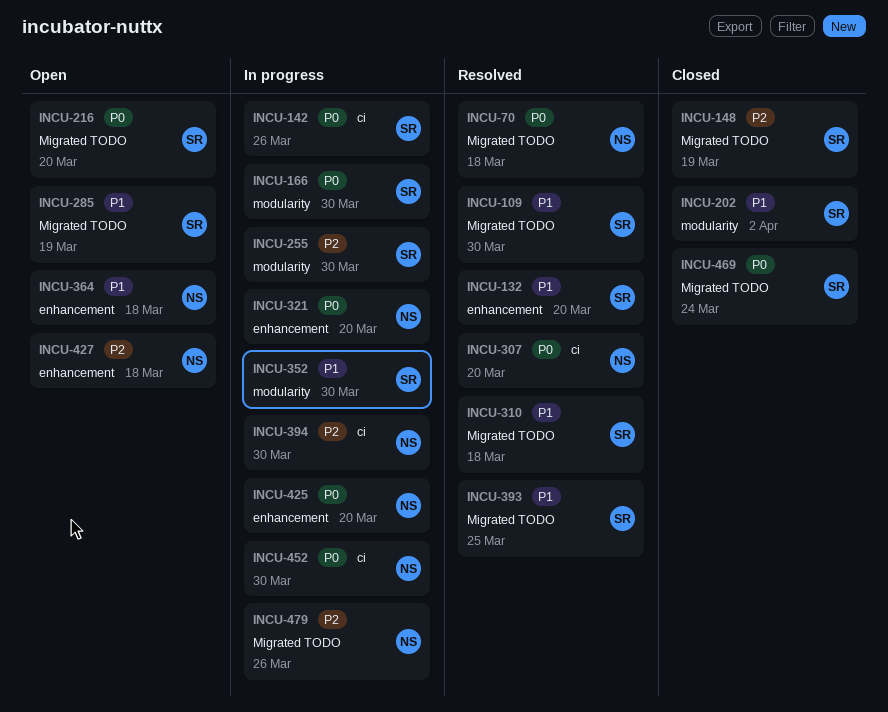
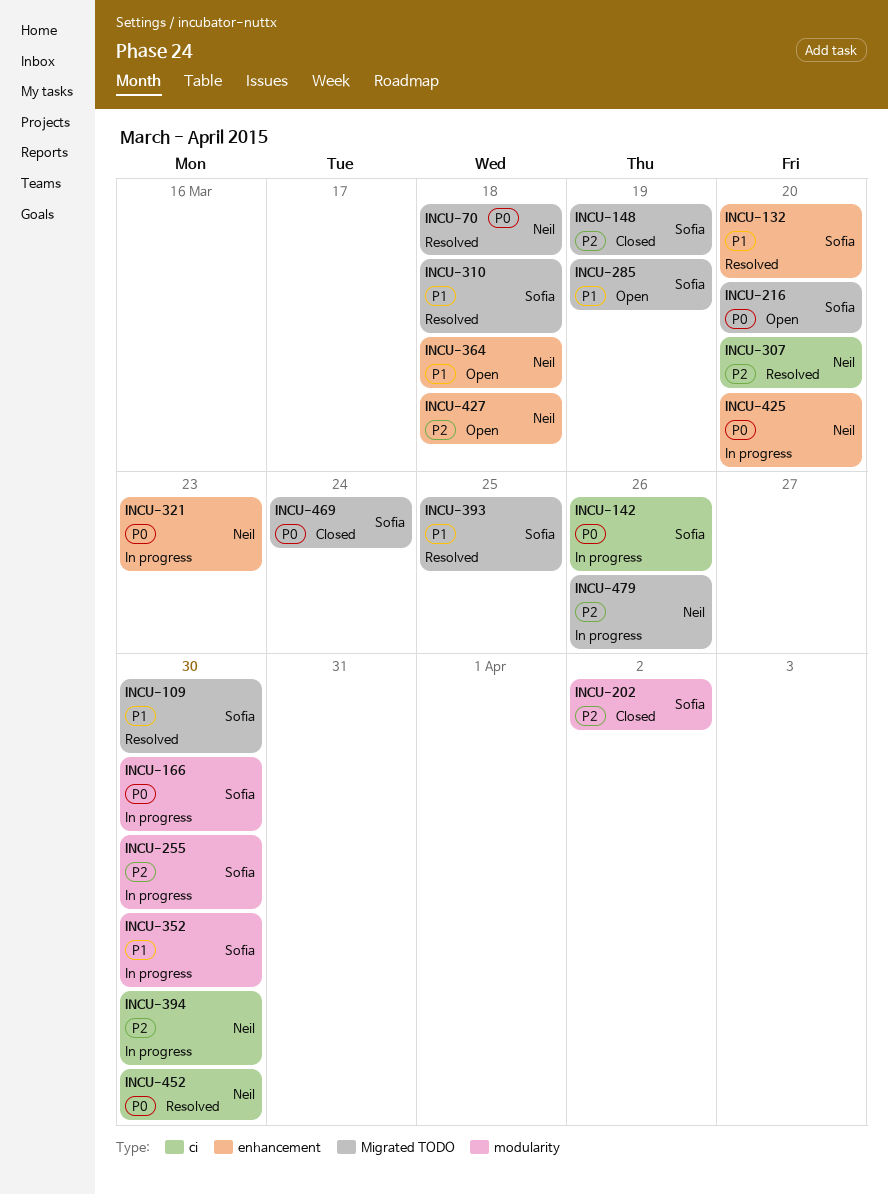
INCU-202, priority: P1 -> P2
INCU-307, priority: P0 -> P2
INCU-321, due: Mar 20 -> Mar 23
INCU-452, status: In progress -> Resolved

